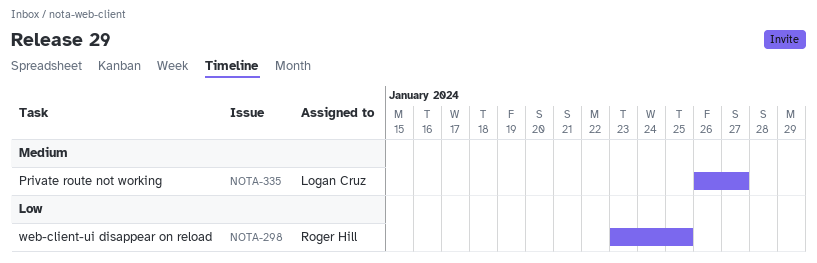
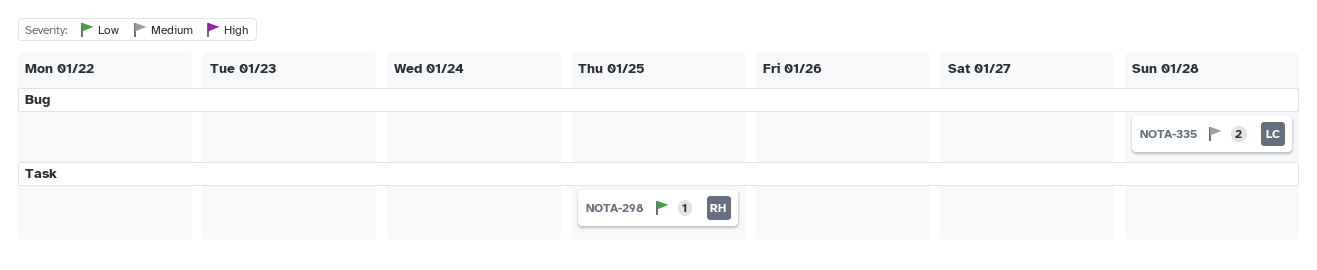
NOTA-335, due: Jan 27 -> Jan 28

